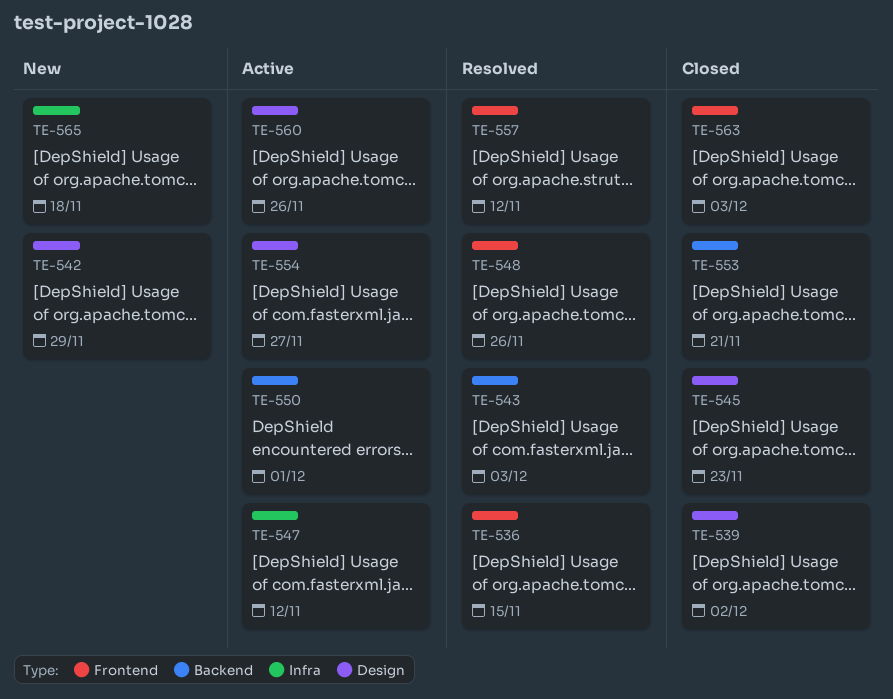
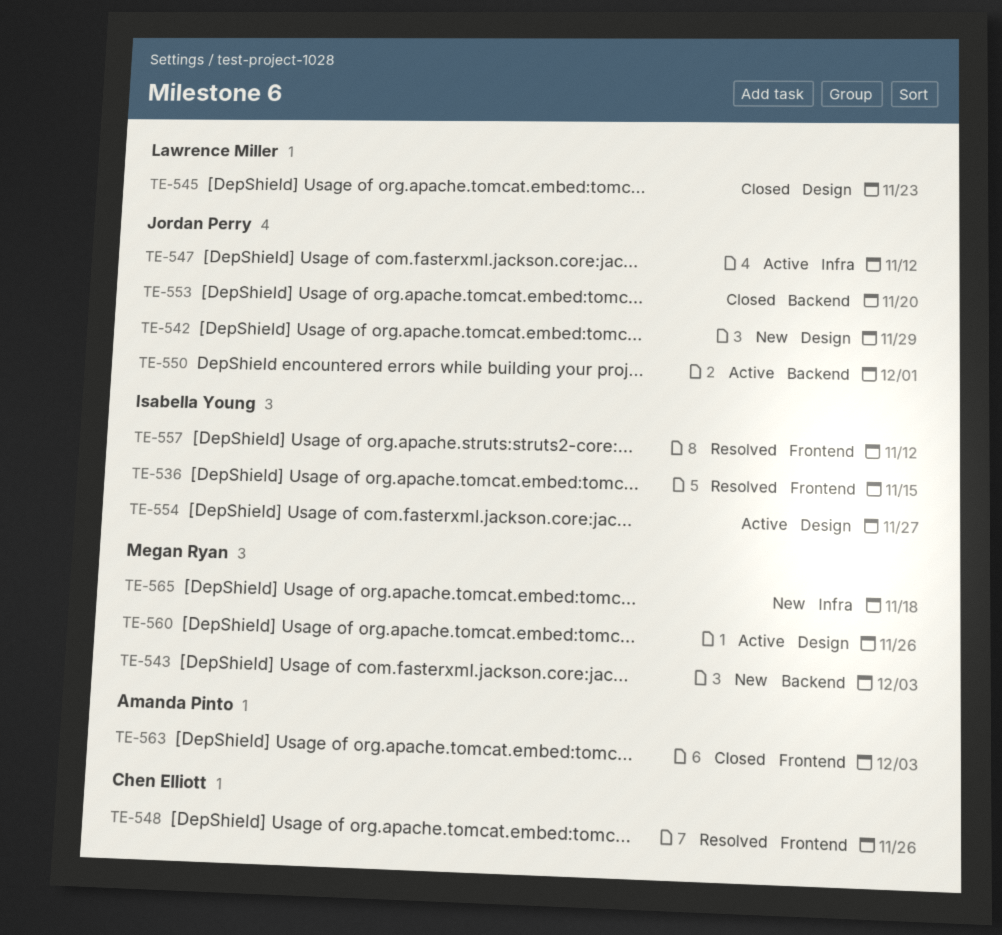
TE-539: present -> none
TE-543, status: Resolved -> New
TE-553, due: Nov 21 -> Nov 20

